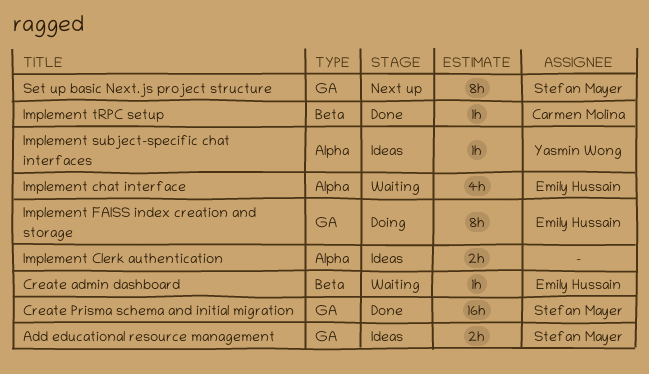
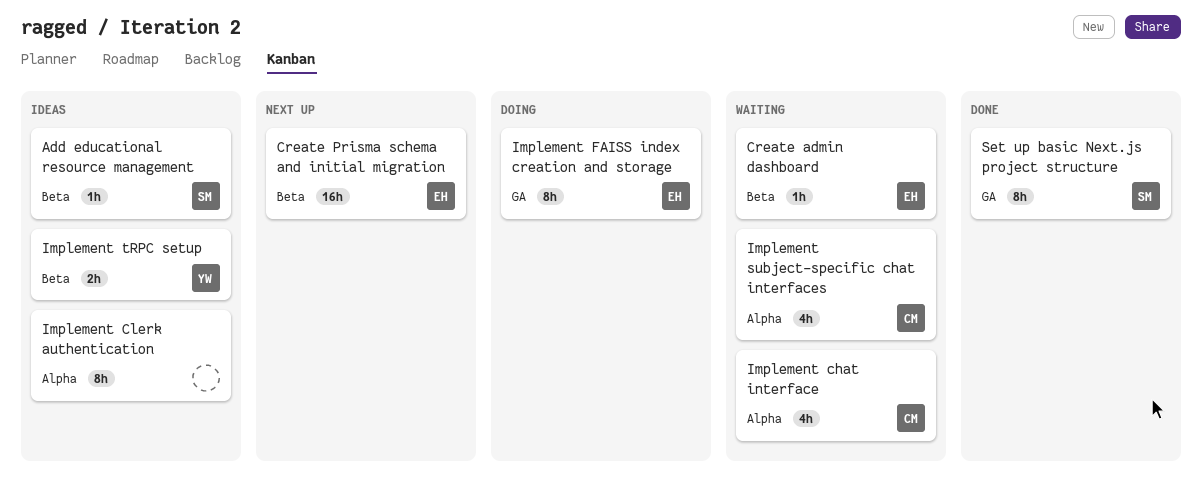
Add educational resource management, label: GA -> Beta
Add educational resource management, estimate: 2h -> 1h
Create Prisma schema and initial migration, status: Done -> Next up
Create Prisma schema and initial migration, owner: Stefan Mayer -> Emily Hussain
Create Prisma schema and initial migration, label: GA -> Beta
Implement chat interface, owner: Emily Hussain -> Carmen Molina
Implement Clerk authentication, estimate: 2h -> 8h
Implement subject-specific chat interfaces, status: Ideas -> Waiting
Implement subject-specific chat interfaces, owner: Yasmin Wong -> Carmen Molina
Implement subject-specific chat interfaces, estimate: 1h -> 4h
Implement tRPC setup, status: Done -> Ideas
Implement tRPC setup, owner: Carmen Molina -> Yasmin Wong
Implement tRPC setup, estimate: 1h -> 2h
Set up basic Next.js project structure, status: Next up -> Done

